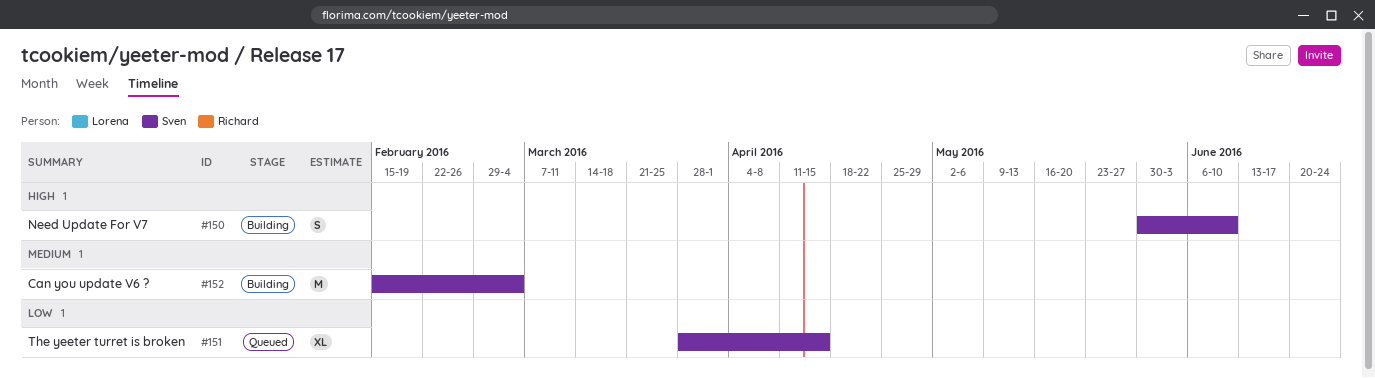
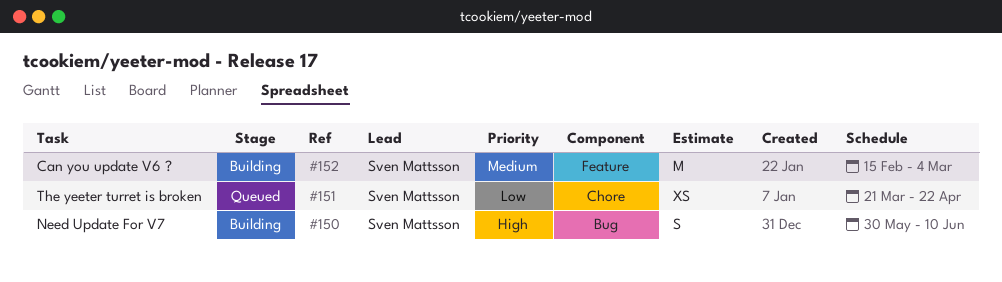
#151, estimate: XL -> XS
#151, start: Mar 28 -> Mar 21
#151, due: Apr 15 -> Apr 22

